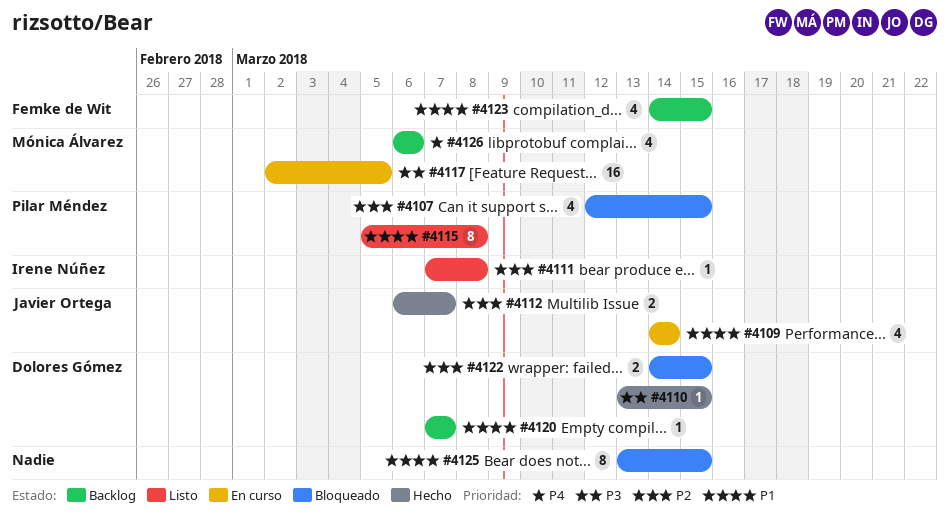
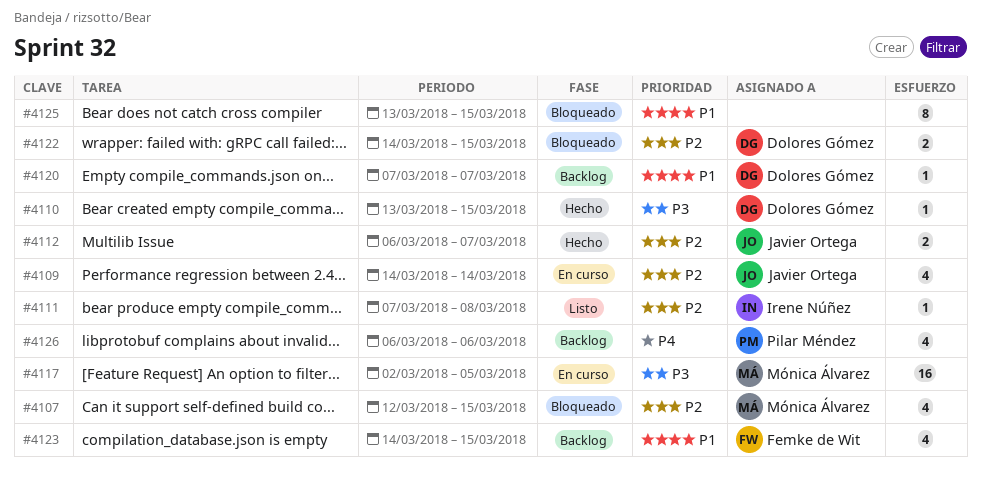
#4107, owner: Pilar Méndez -> Mónica Álvarez
#4109, priority: P1 -> P2
#4115: present -> none
#4126, owner: Mónica Álvarez -> Pilar Méndez

